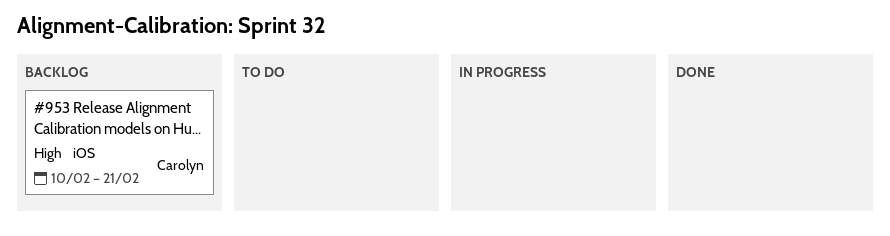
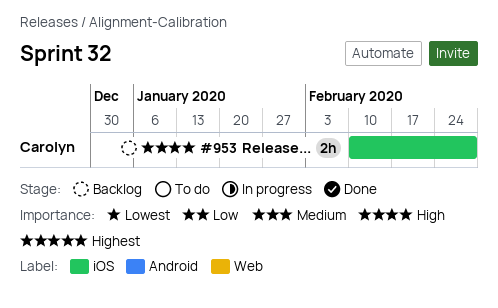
#953, due: Feb 21 -> Feb 28

